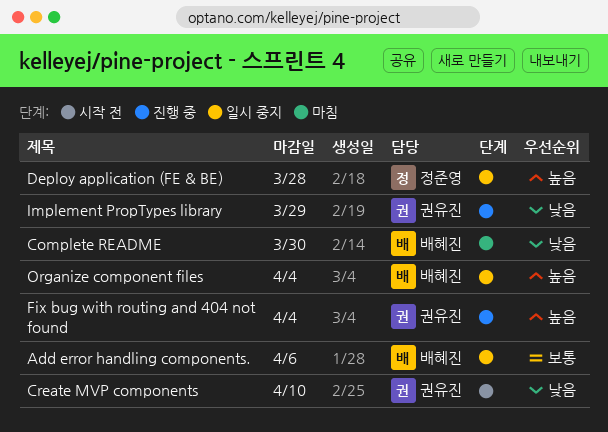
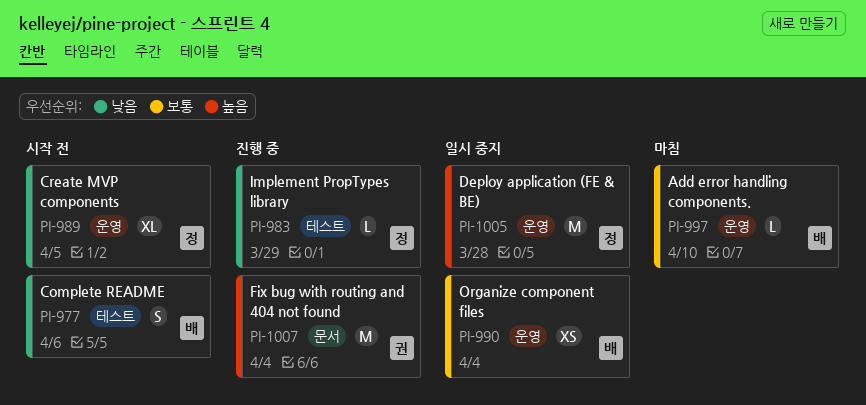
Add error handling components., status: 일시 중지 -> 마침
Add error handling components., due: Apr 6 -> Apr 10
Complete README, status: 마침 -> 시작 전
Complete README, due: Mar 30 -> Apr 6
Create MVP components, owner: 권유진 -> 정준영
Create MVP components, due: Apr 10 -> Apr 5
Implement PropTypes library, owner: 권유진 -> 정준영
Organize component files, priority: 높음 -> 보통

